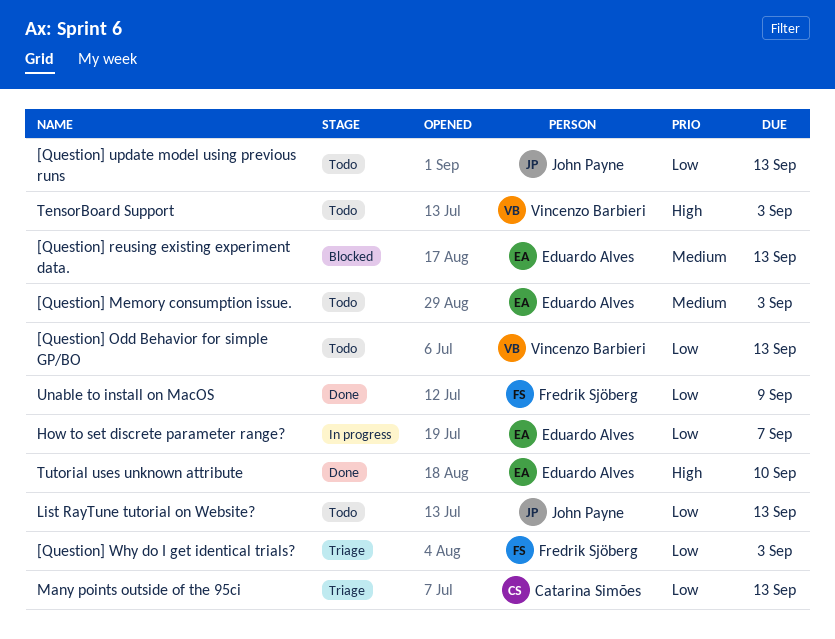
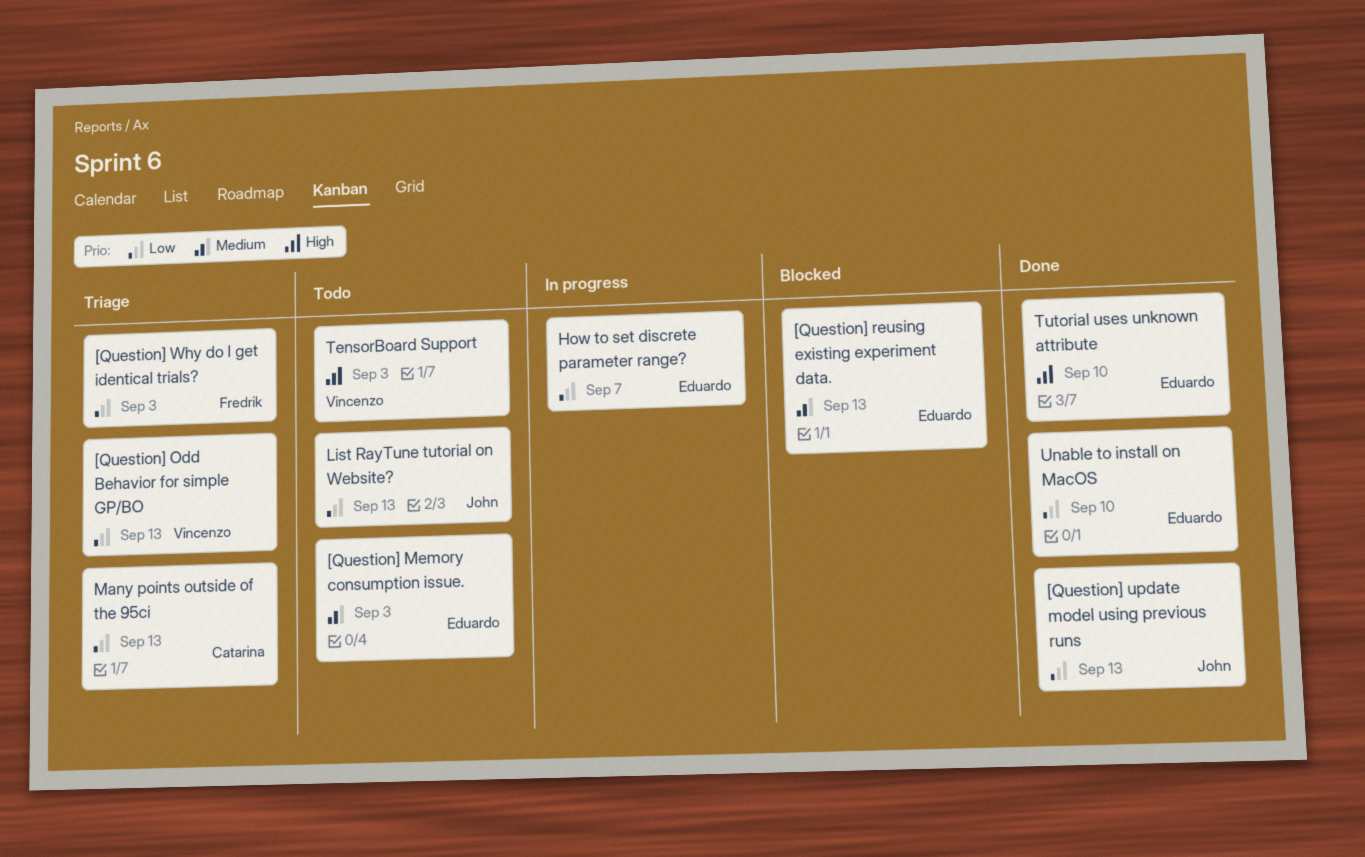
[Question] Odd Behavior for simple GP/BO, status: Todo -> Triage
[Question] update model using previous runs, status: Todo -> Done
Unable to install on MacOS, owner: Fredrik Sjöberg -> Eduardo Alves
Unable to install on MacOS, due: Sep 9 -> Sep 10

